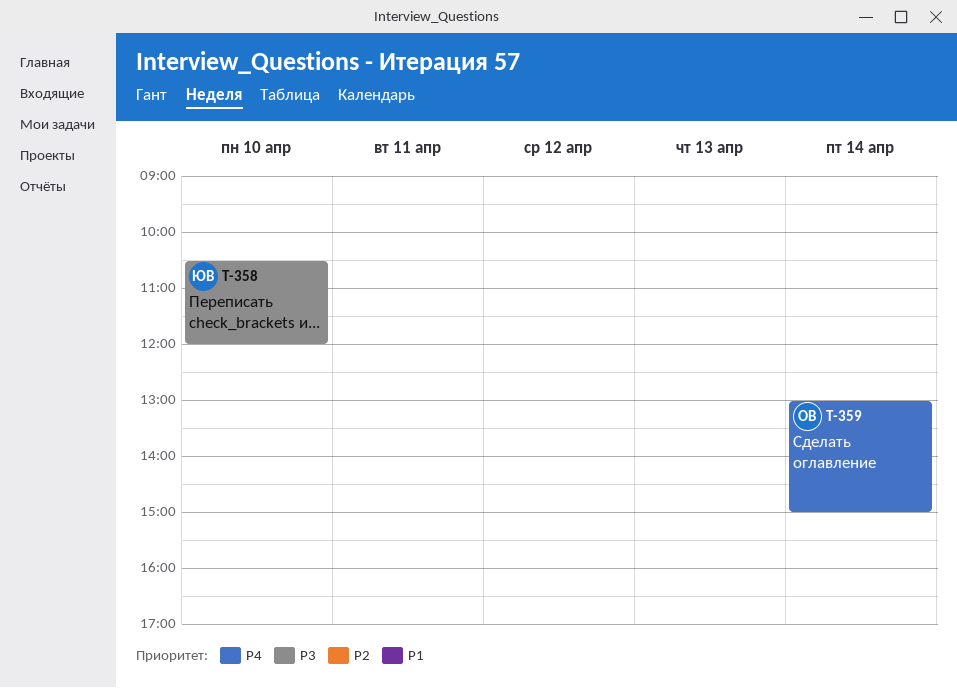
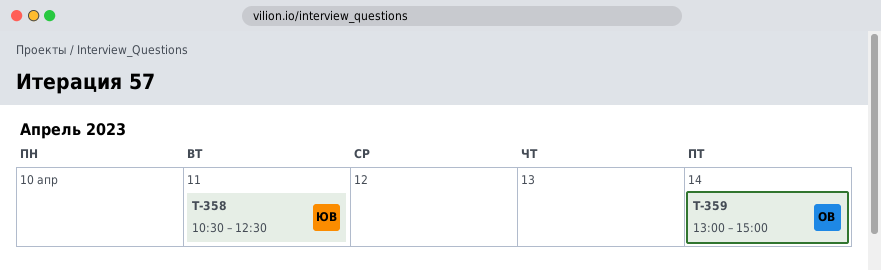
T-358, day: Apr 10 -> Apr 11
T-358, ends: 12:00 -> 12:30

